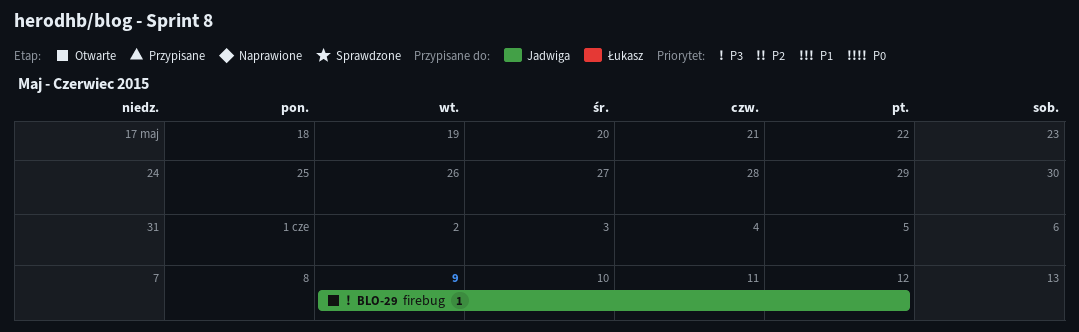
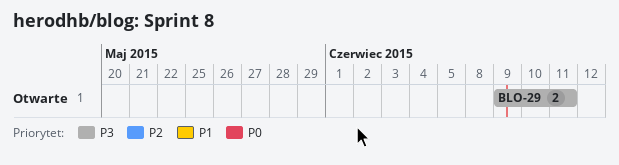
BLO-29, estimate: 1 -> 2
BLO-29, due: Jun 12 -> Jun 11

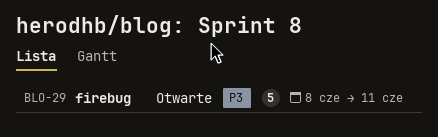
BLO-29, estimate: 2 -> 5
BLO-29, start: Jun 9 -> Jun 8

